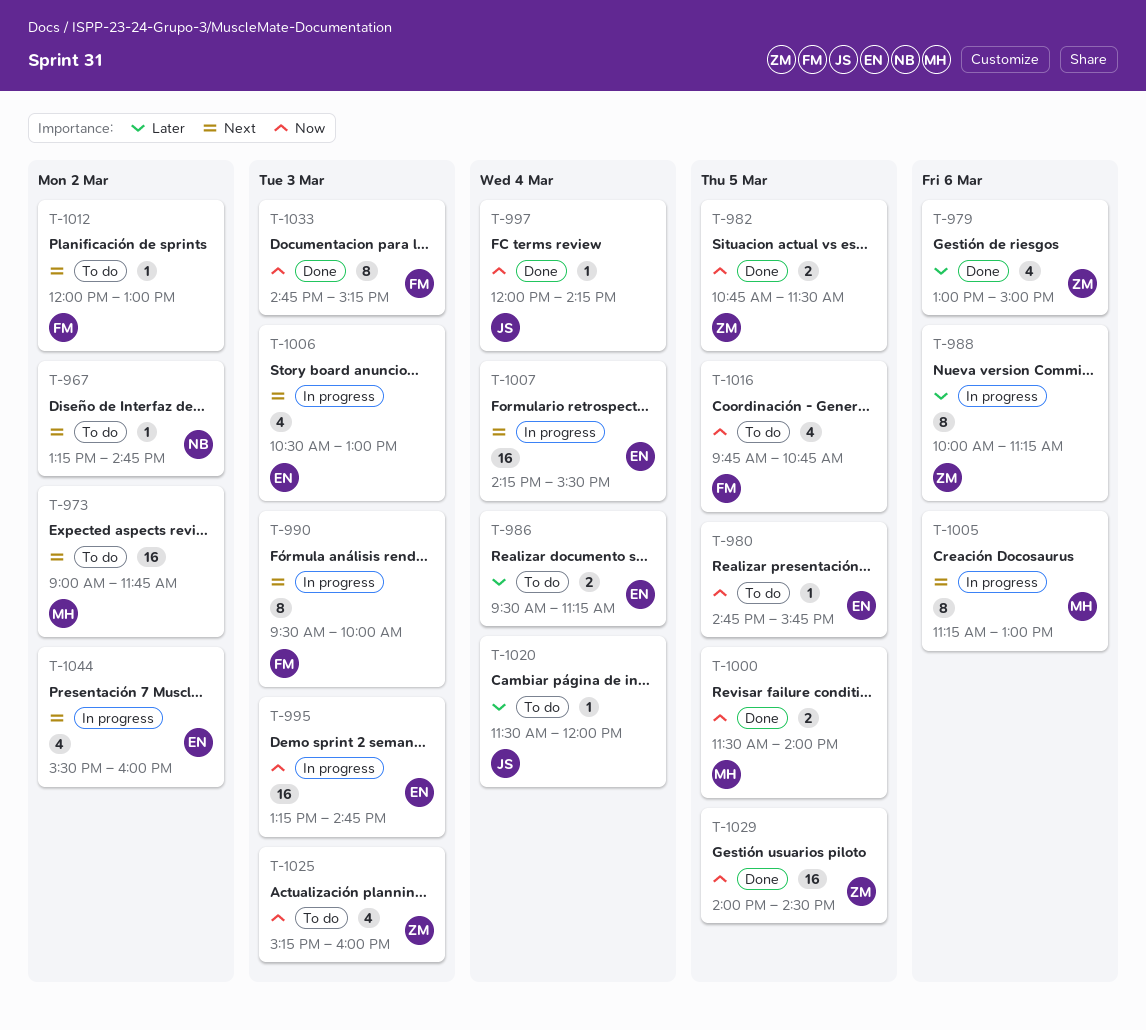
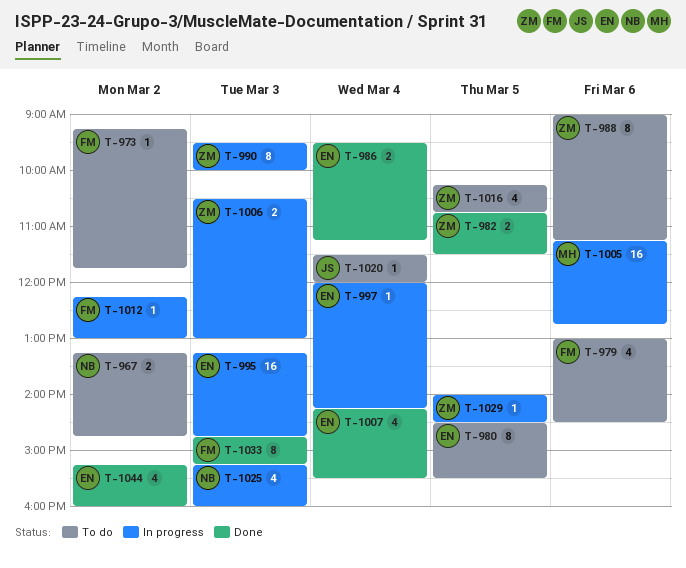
T-967, estimate: 1 -> 2
T-973, owner: MH -> FM
T-973, estimate: 16 -> 1
T-973, begins: 09:00 -> 09:15
T-979, status: Done -> To do
T-979, owner: ZM -> FM
T-979, ends: 15:00 -> 14:30
T-980, estimate: 1 -> 8
T-980, begins: 14:45 -> 14:30
T-980, ends: 15:45 -> 15:30
T-986, status: To do -> Done
T-988, status: In progress -> To do
T-988, begins: 10:00 -> 09:00
T-990, owner: FM -> ZM
T-997, status: Done -> In progress
T-997, owner: JS -> EN
T-1000: present -> none
T-1005, estimate: 8 -> 16
T-1005, ends: 13:00 -> 12:45
T-1006, owner: EN -> ZM
T-1006, estimate: 4 -> 2
T-1007, status: In progress -> Done
T-1007, estimate: 16 -> 4
T-1012, status: To do -> In progress
T-1012, begins: 12:00 -> 12:15
T-1016, owner: FM -> ZM
T-1016, begins: 09:45 -> 10:15
T-1025, status: To do -> In progress
T-1025, owner: ZM -> NB
T-1029, status: Done -> In progress
T-1029, estimate: 16 -> 1
T-1044, status: In progress -> Done
T-1044, begins: 15:30 -> 15:15

